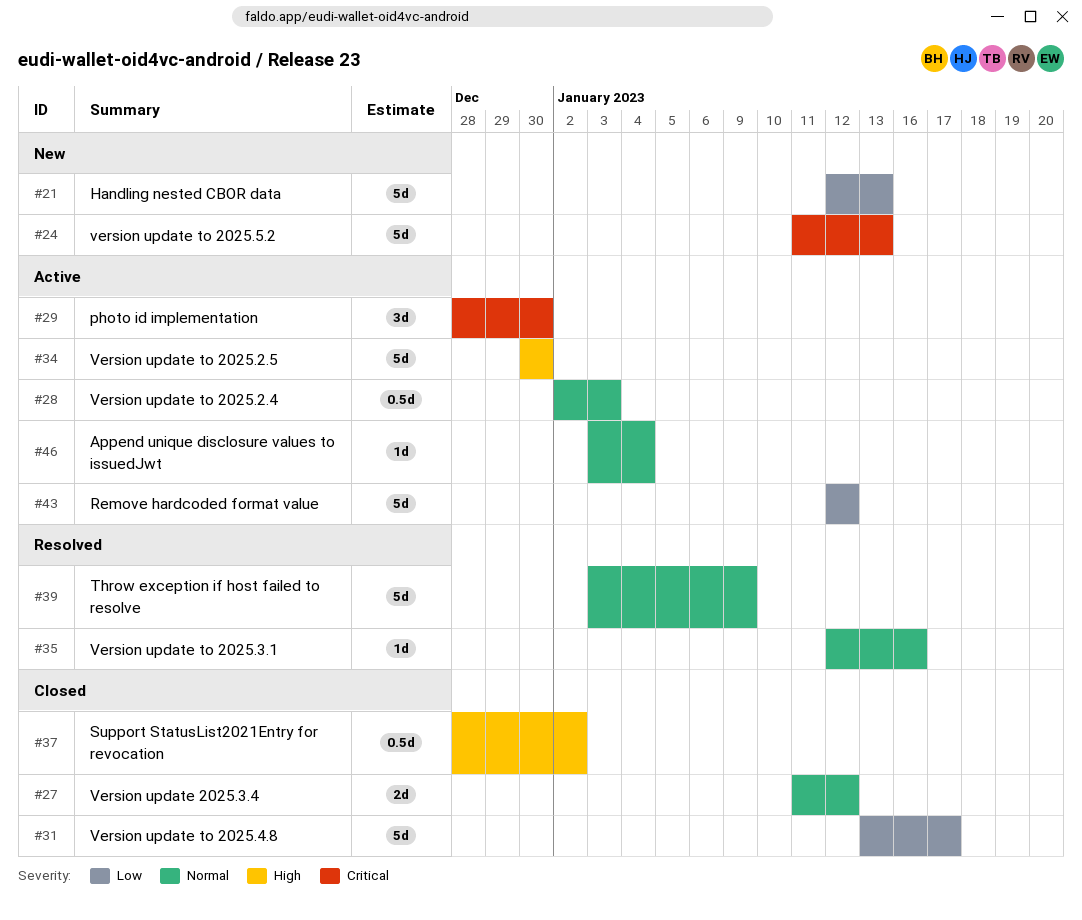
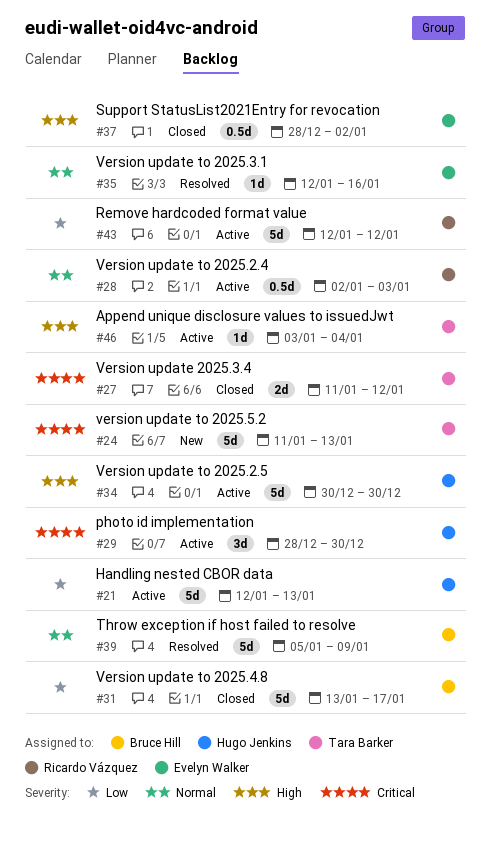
#21, status: New -> Active
#27, priority: Normal -> Critical
#39, start: Jan 3 -> Jan 5
#46, priority: Normal -> High

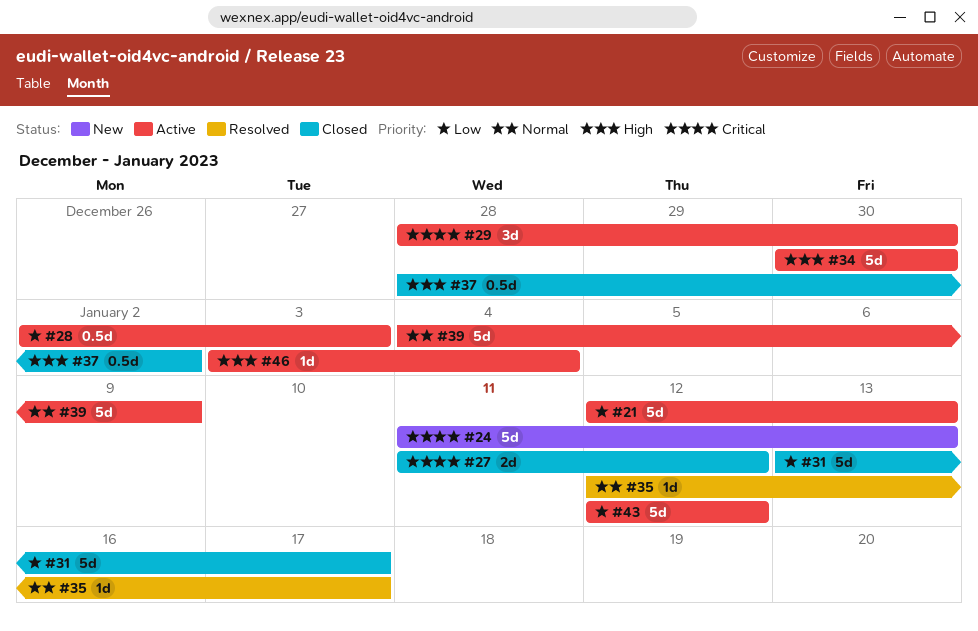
#28, priority: Normal -> Low
#35, due: Jan 16 -> Jan 17
#39, status: Resolved -> Active
#39, start: Jan 5 -> Jan 4

